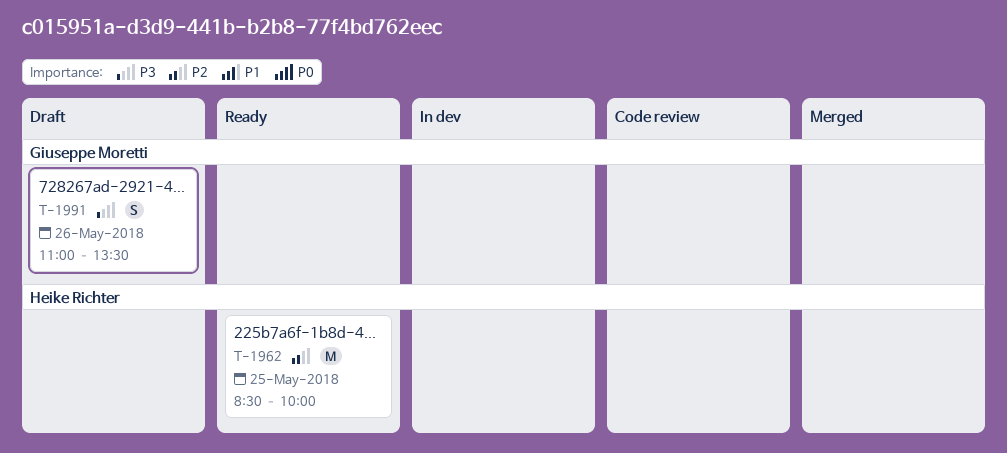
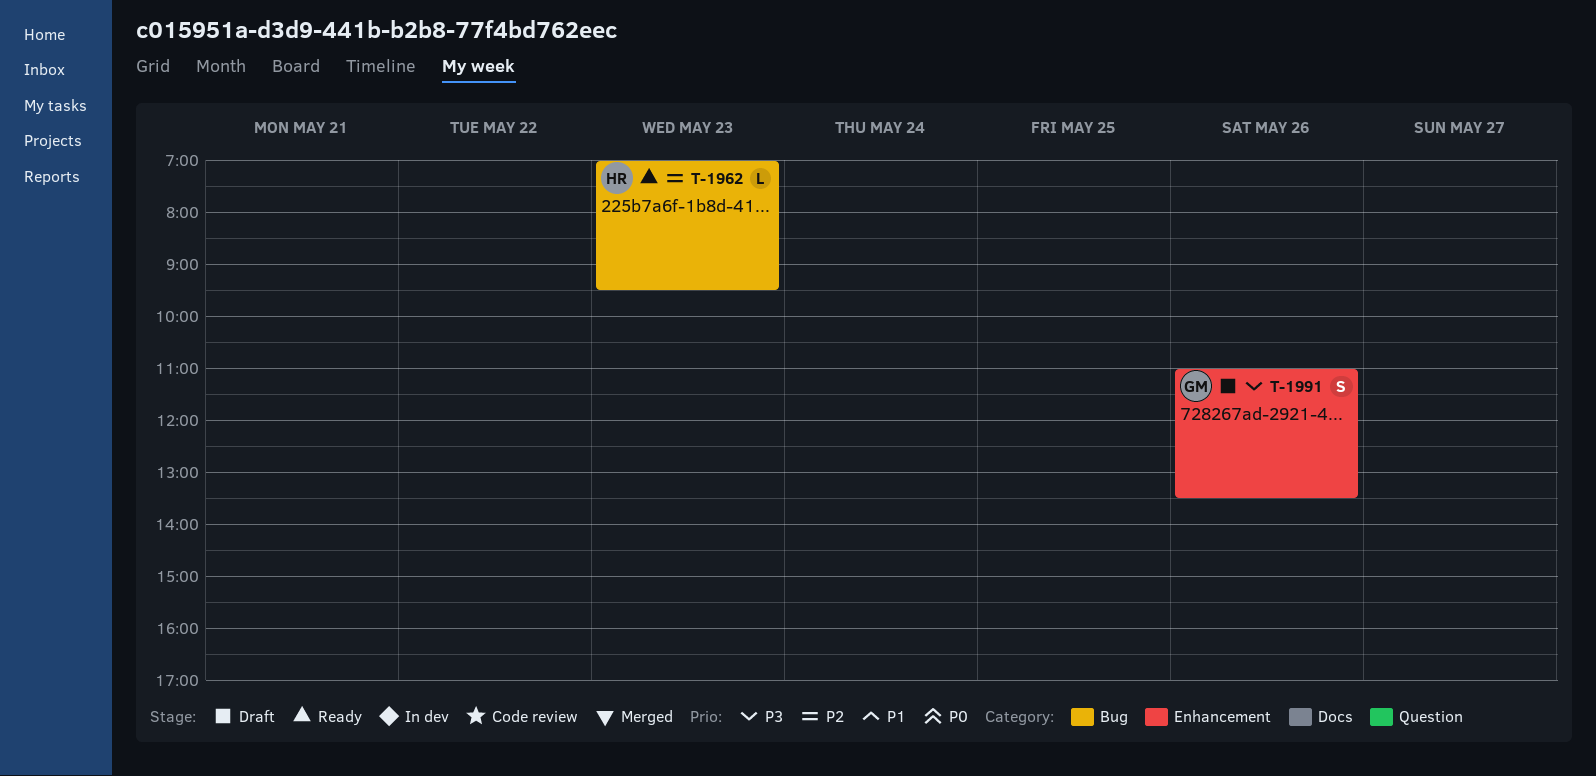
T-1962, estimate: M -> L
T-1962, day: May 25 -> May 23
T-1962, begins: 08:30 -> 07:00
T-1962, ends: 10:00 -> 09:30

